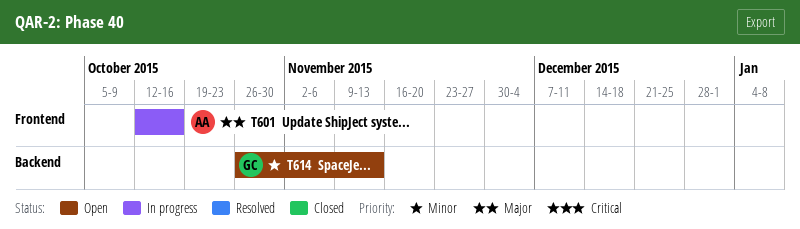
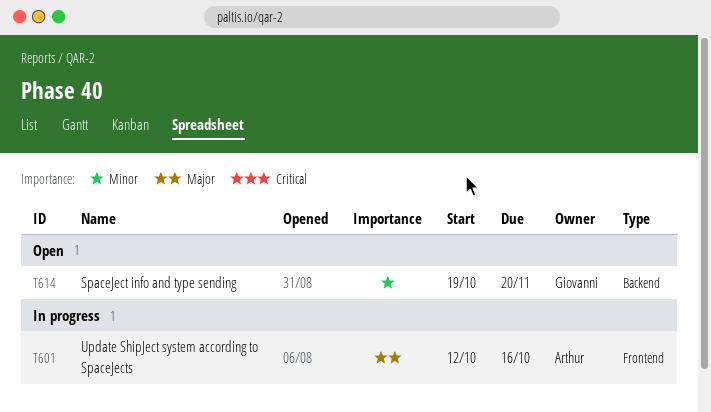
T614, start: Oct 26 -> Oct 19
T614, due: Nov 13 -> Nov 20

